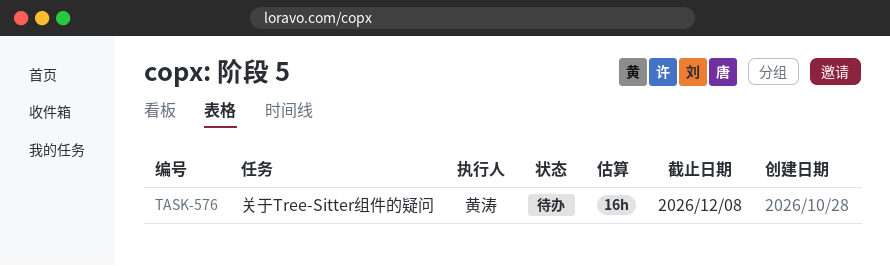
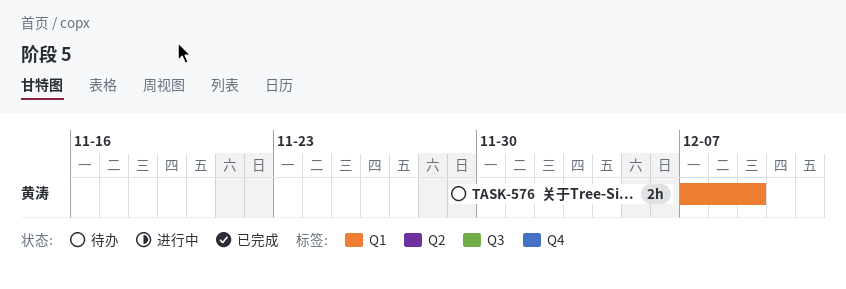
TASK-576, estimate: 16h -> 2h
TASK-576, due: Dec 8 -> Dec 9

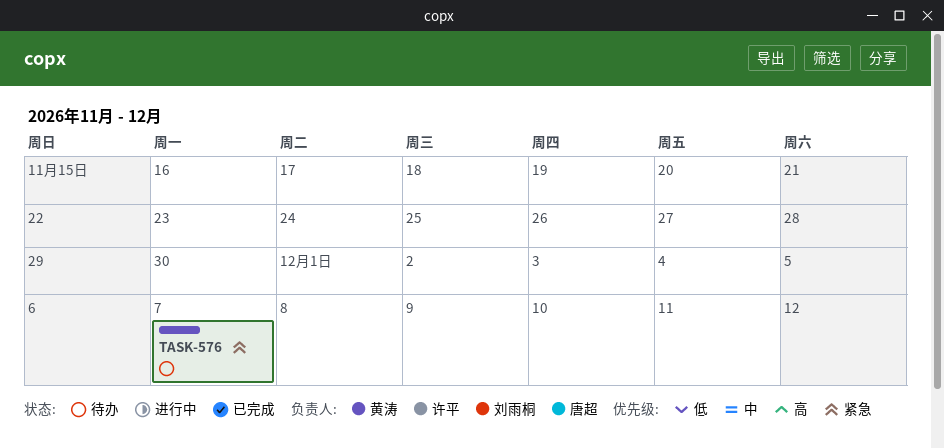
TASK-576, due: Dec 9 -> Dec 7

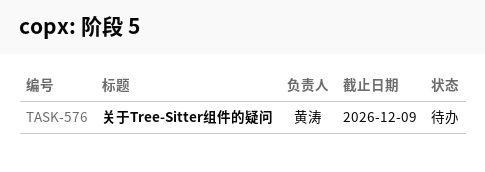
TASK-576, due: Dec 7 -> Dec 9

